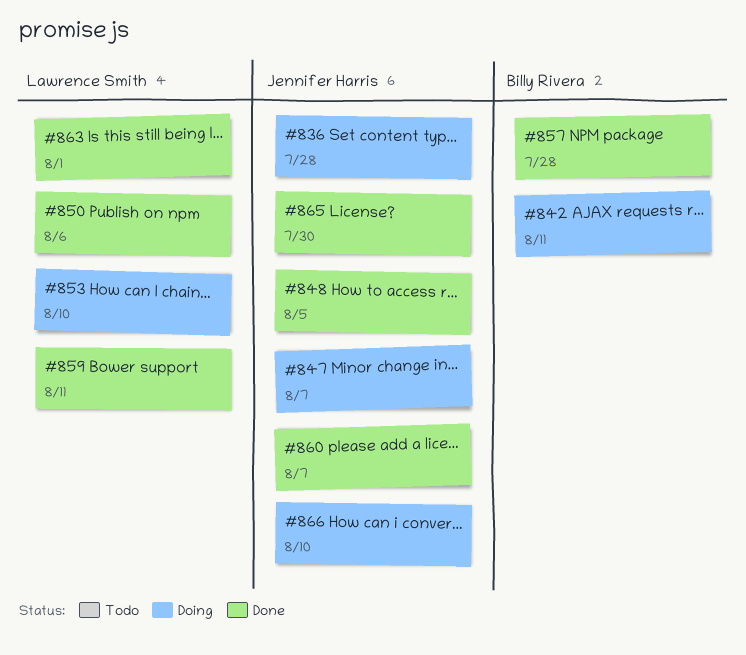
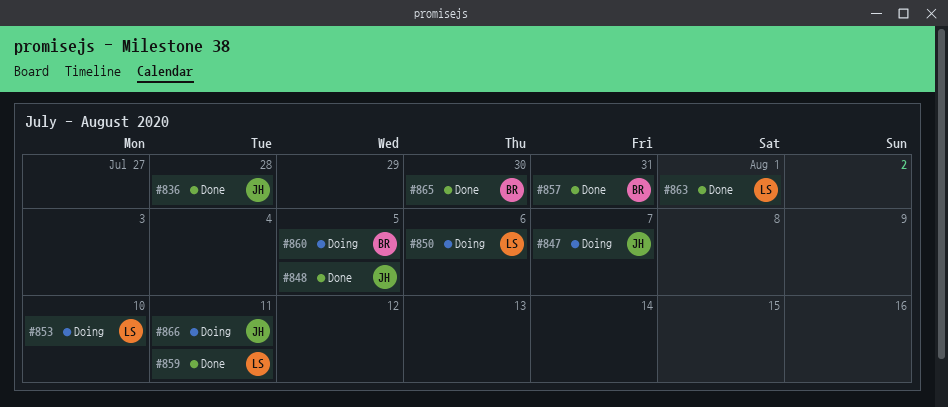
#836, status: Doing -> Done
#842: present -> none
#850, status: Done -> Doing
#857, due: Jul 28 -> Jul 31
#860, status: Done -> Doing
#860, owner: Jennifer Harris -> Billy Rivera
#860, due: Aug 7 -> Aug 5
#865, owner: Jennifer Harris -> Billy Rivera
#866, due: Aug 10 -> Aug 11

